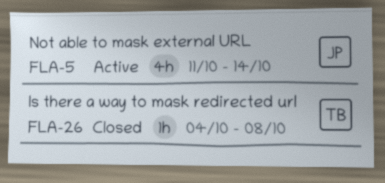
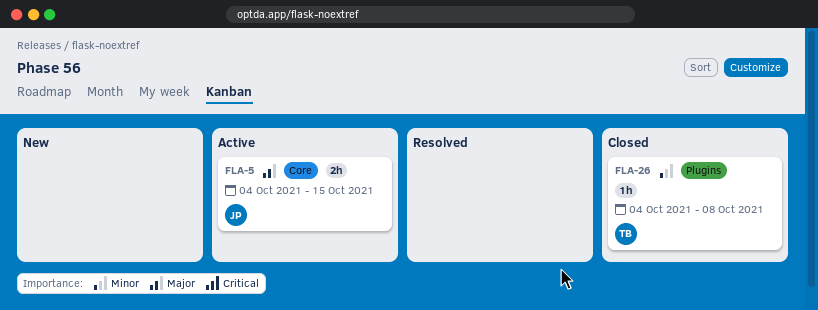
FLA-5, estimate: 4h -> 2h
FLA-5, start: Oct 11 -> Oct 4
FLA-5, due: Oct 14 -> Oct 15

